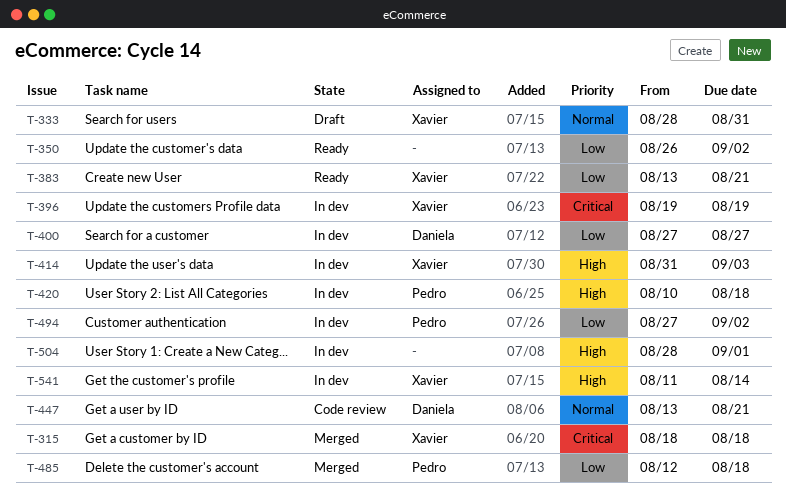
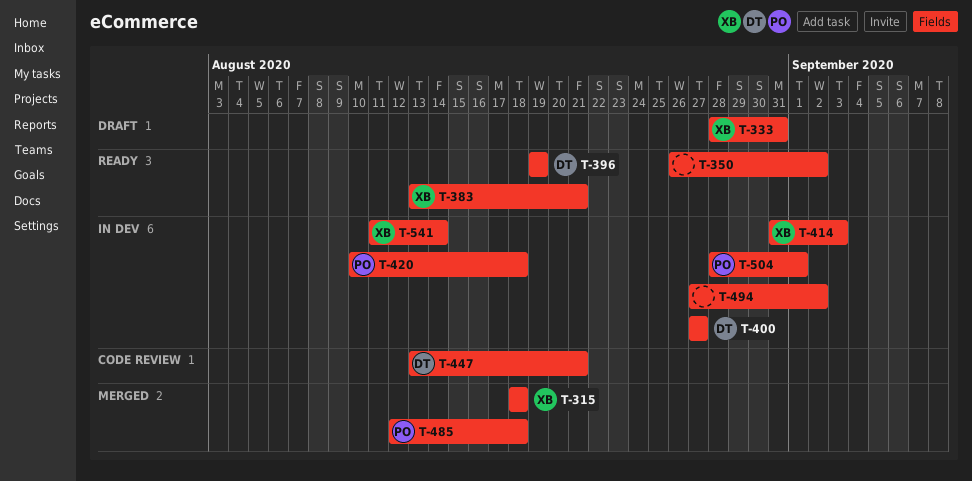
T-396, status: In dev -> Ready
T-396, owner: Xavier -> Daniela
T-494, owner: Pedro -> none
T-504, owner: none -> Pedro

